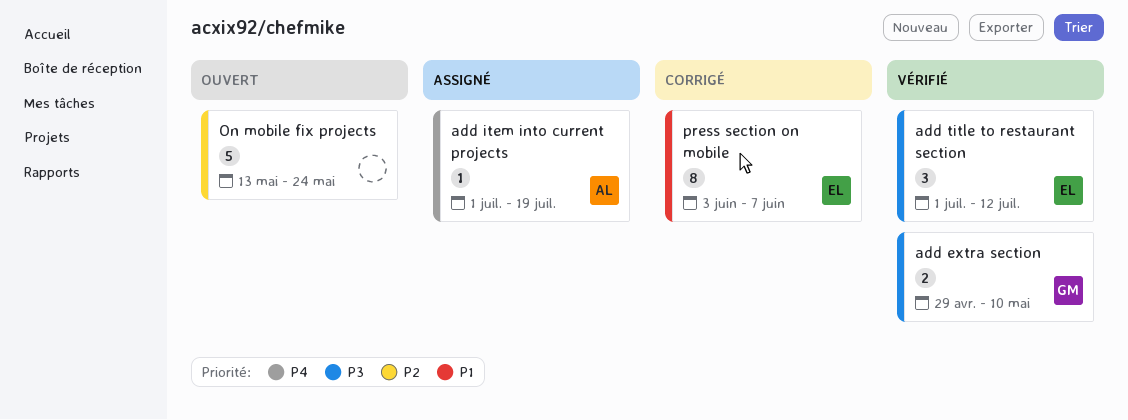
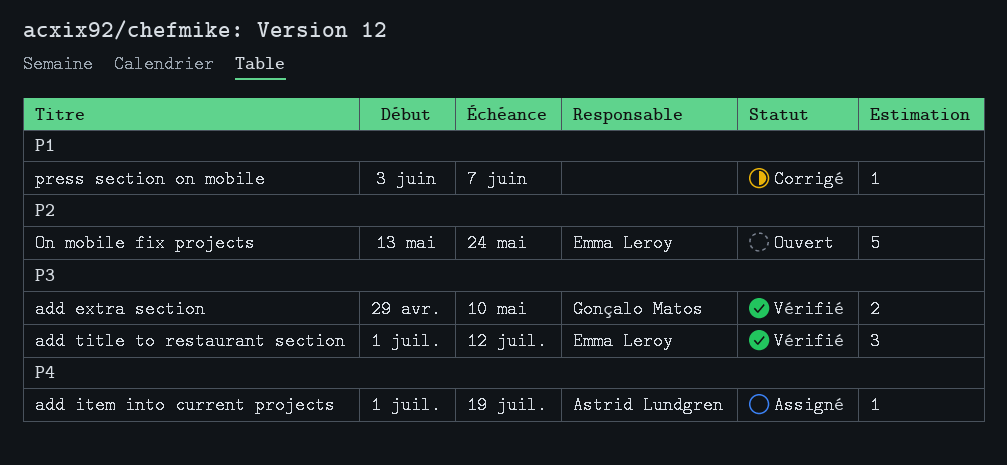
On mobile fix projects, owner: none -> Emma Leroy
press section on mobile, owner: Emma Leroy -> none
press section on mobile, estimate: 8 -> 1

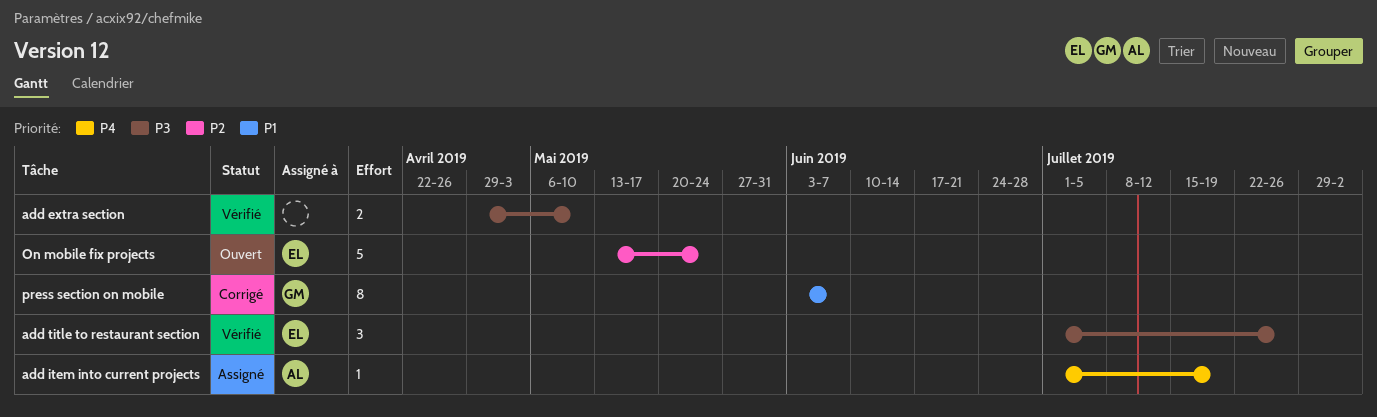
add extra section, owner: Gonçalo Matos -> none
add title to restaurant section, due: Jul 12 -> Jul 26
press section on mobile, owner: none -> Gonçalo Matos
press section on mobile, estimate: 1 -> 8

